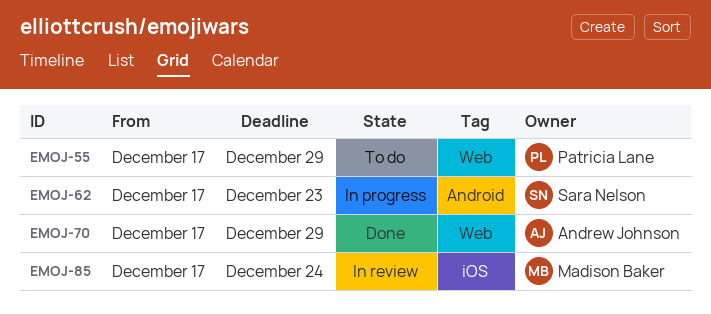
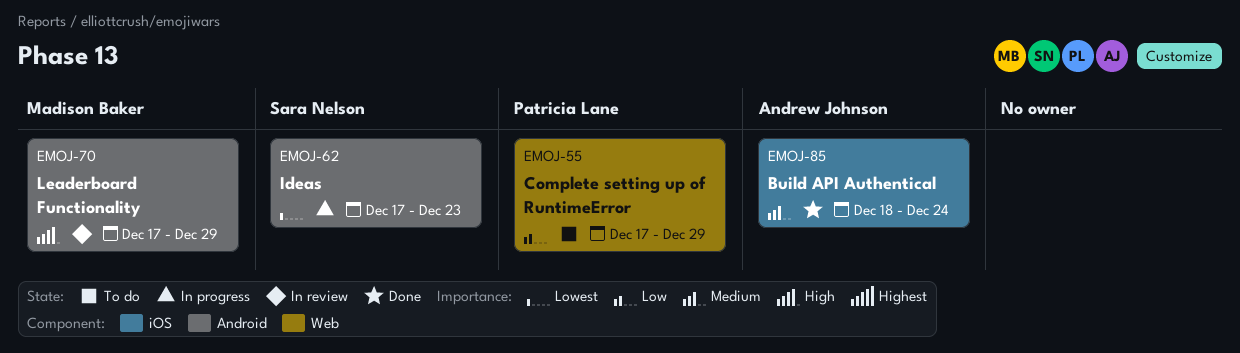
EMOJ-70, status: Done -> In review
EMOJ-70, owner: Andrew Johnson -> Madison Baker
EMOJ-70, label: Web -> Android
EMOJ-85, status: In review -> Done
EMOJ-85, owner: Madison Baker -> Andrew Johnson
EMOJ-85, start: Dec 17 -> Dec 18

